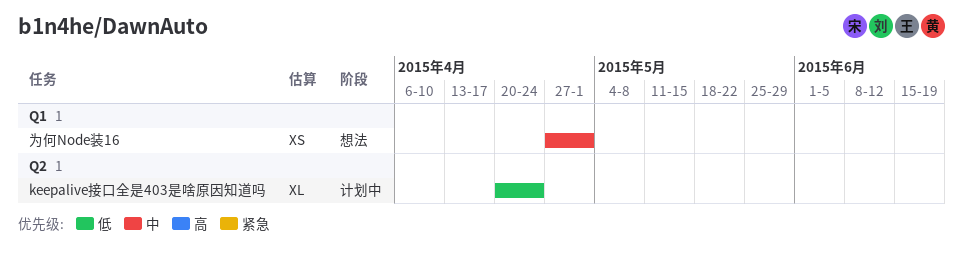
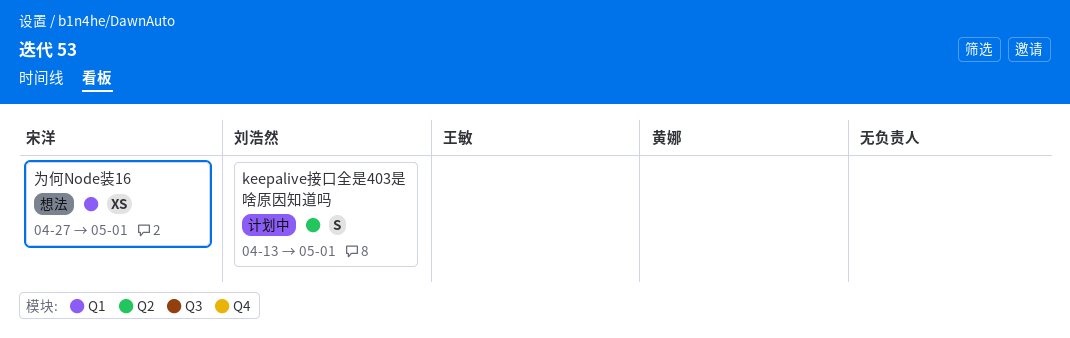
keepalive接口全是403是啥原因知道吗, estimate: XL -> S
keepalive接口全是403是啥原因知道吗, start: Apr 20 -> Apr 13
keepalive接口全是403是啥原因知道吗, due: Apr 24 -> May 1

